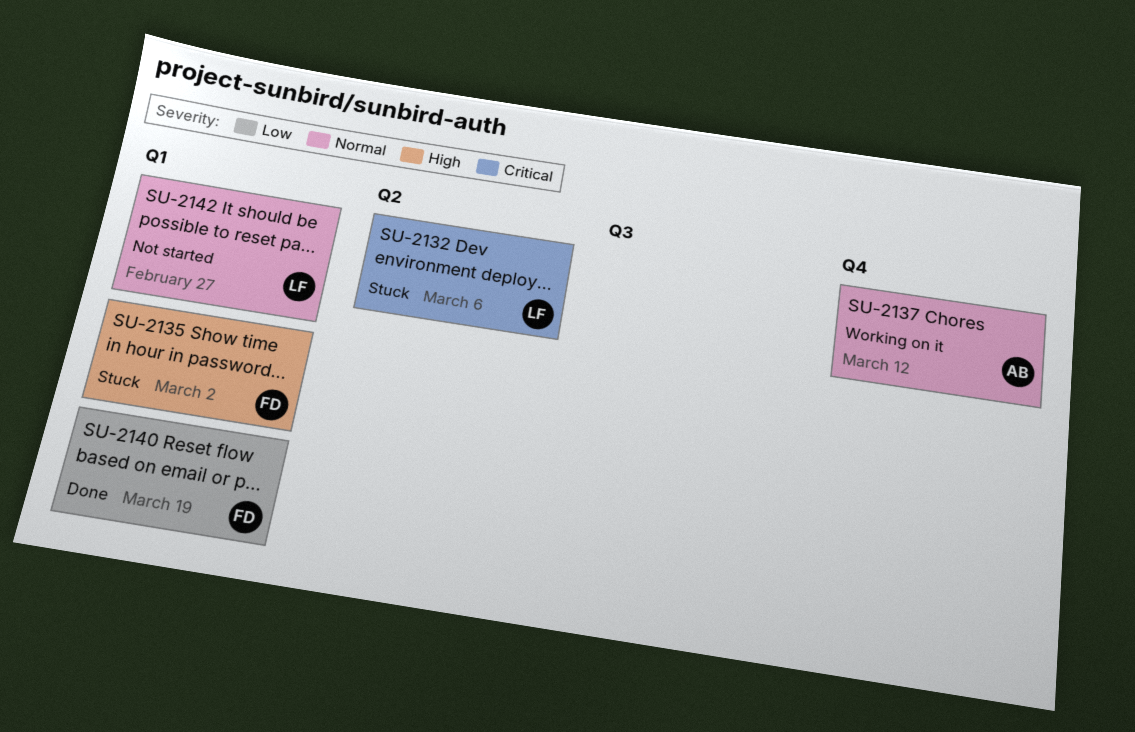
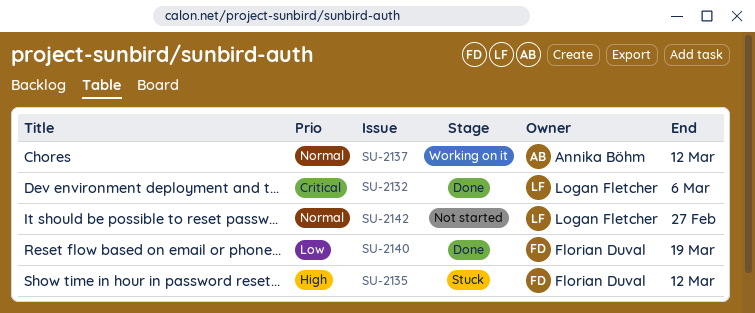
SU-2132, status: Stuck -> Done
SU-2135, due: Mar 2 -> Mar 12

